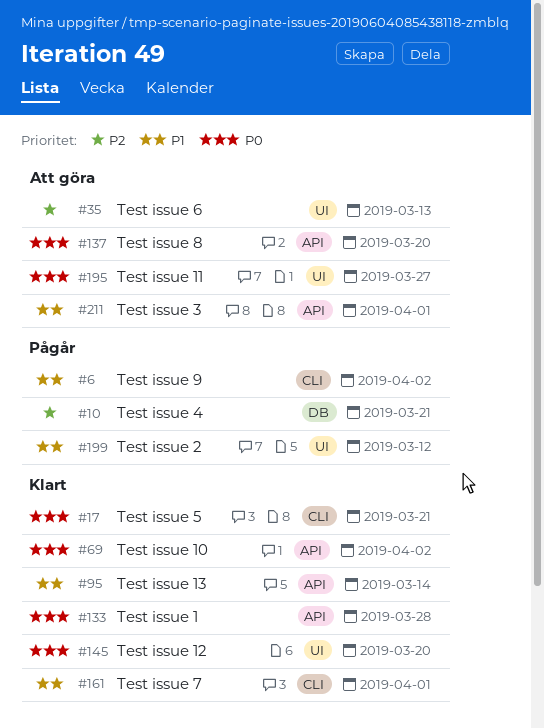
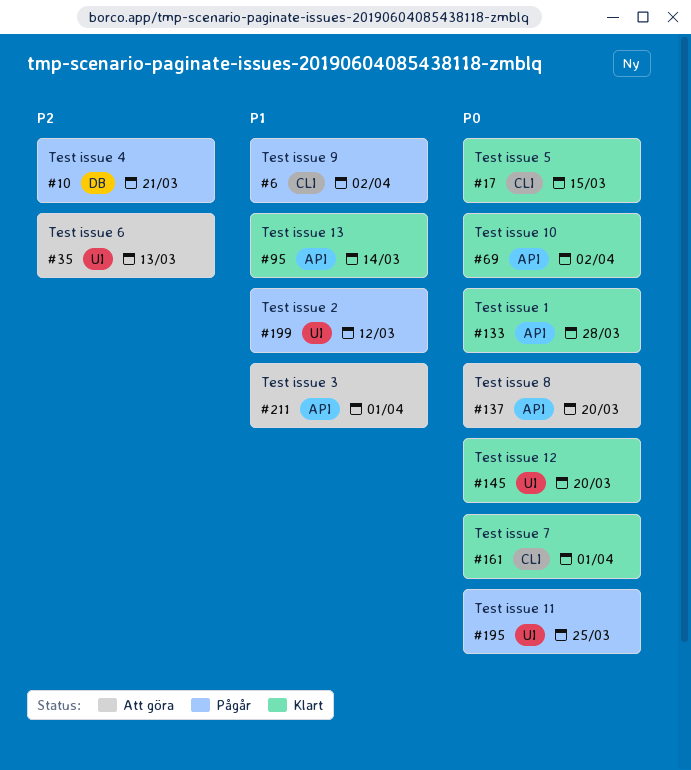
#17, due: Mar 21 -> Mar 15
#161, priority: P1 -> P0
#195, status: Att göra -> Pågår
#195, due: Mar 27 -> Mar 25

